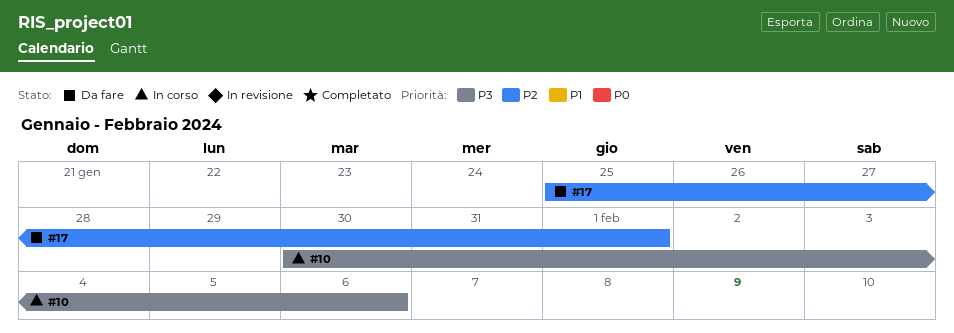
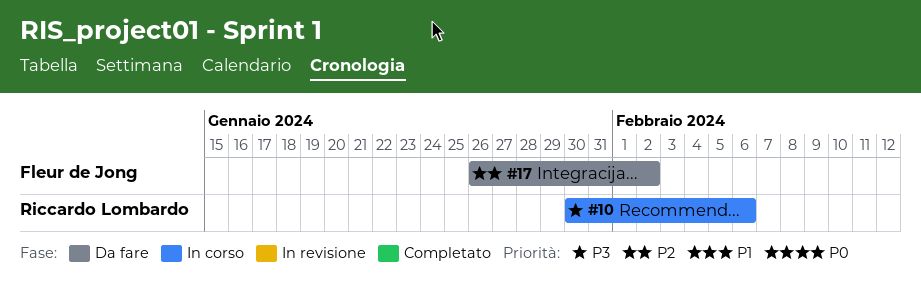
#17, start: Jan 25 -> Jan 26
#17, due: Feb 1 -> Feb 2

